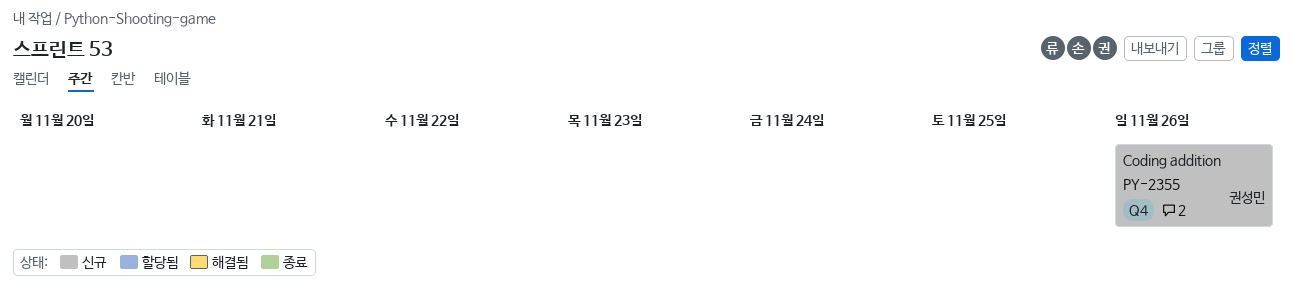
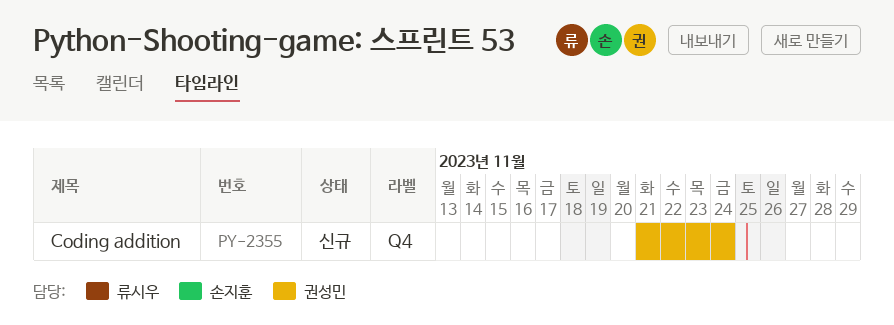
PY-2355, due: Nov 26 -> Nov 24

